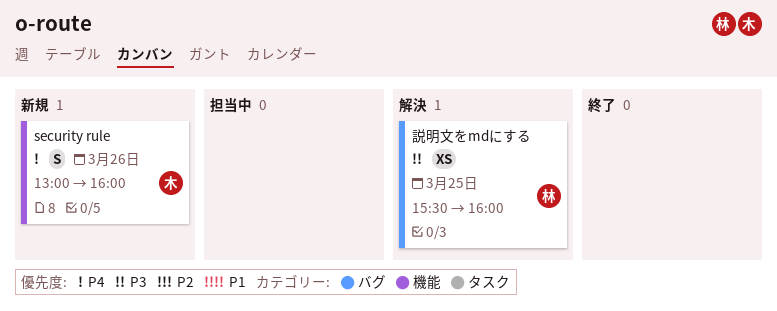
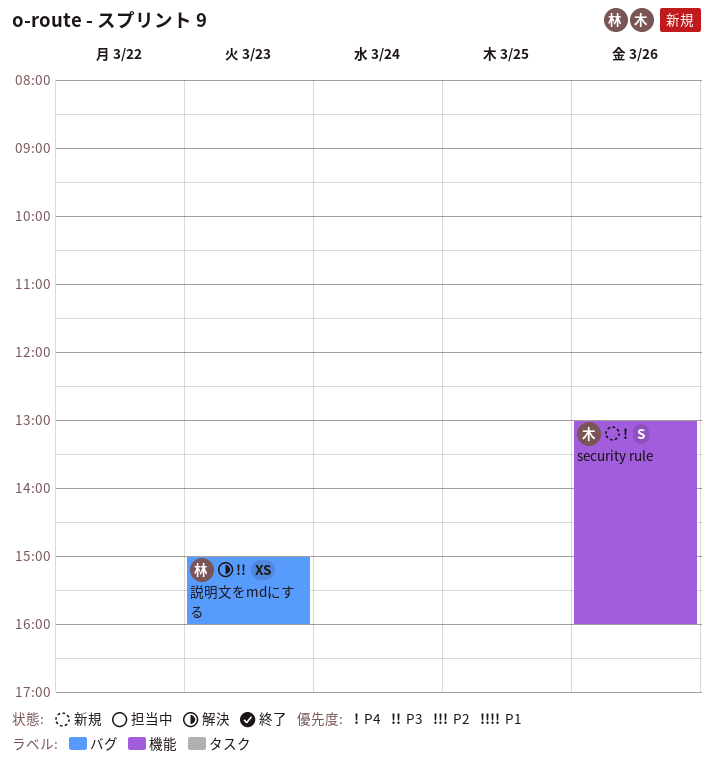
説明文をmdにする, day: Mar 25 -> Mar 23
説明文をmdにする, begins: 15:30 -> 15:00

